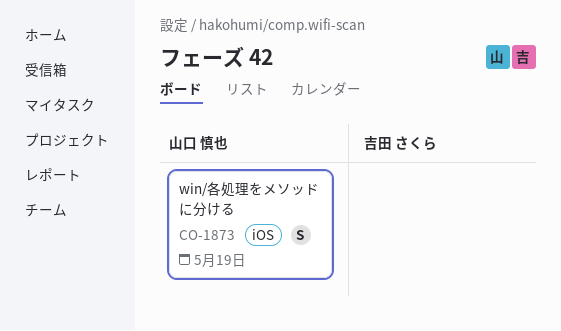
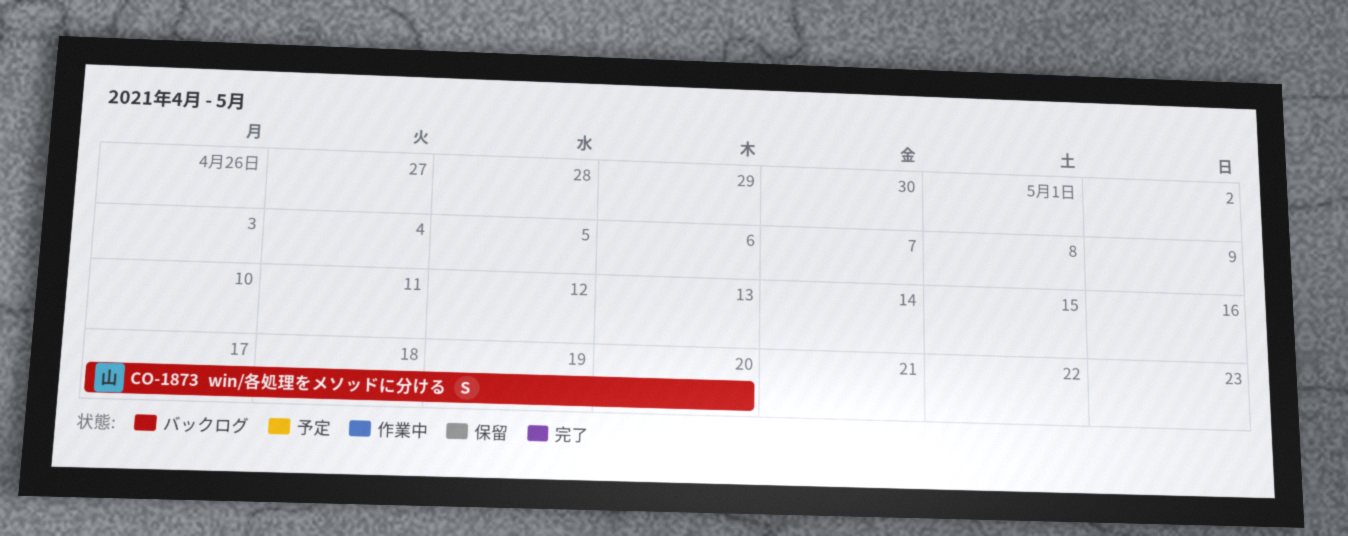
CO-1873, due: May 19 -> May 20

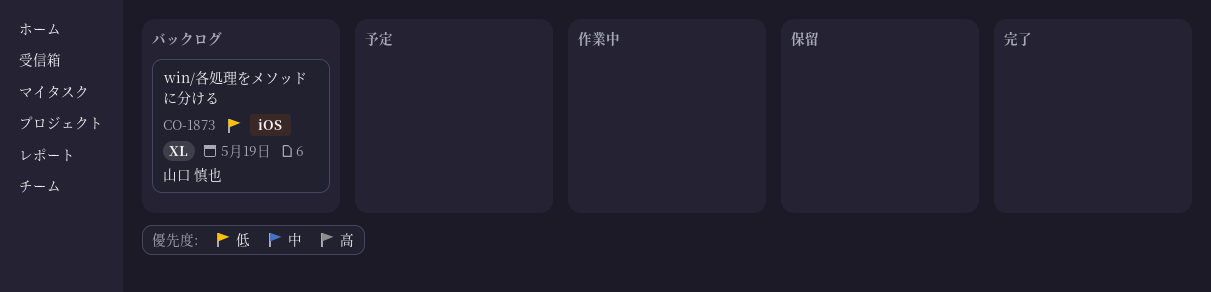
CO-1873, estimate: S -> XL
CO-1873, due: May 20 -> May 19

